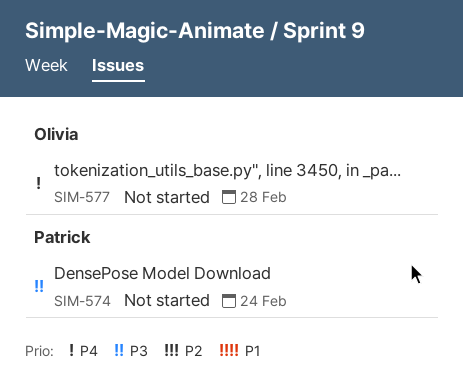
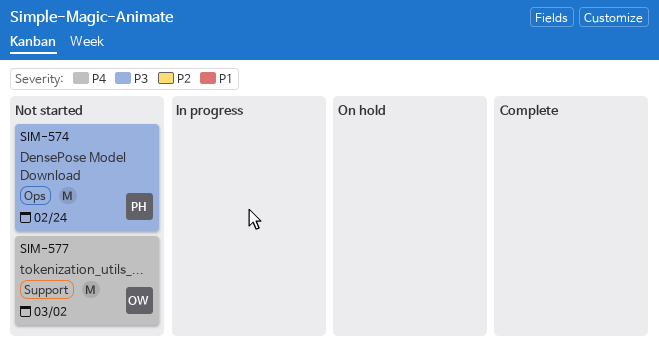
SIM-577, due: Feb 28 -> Mar 2

